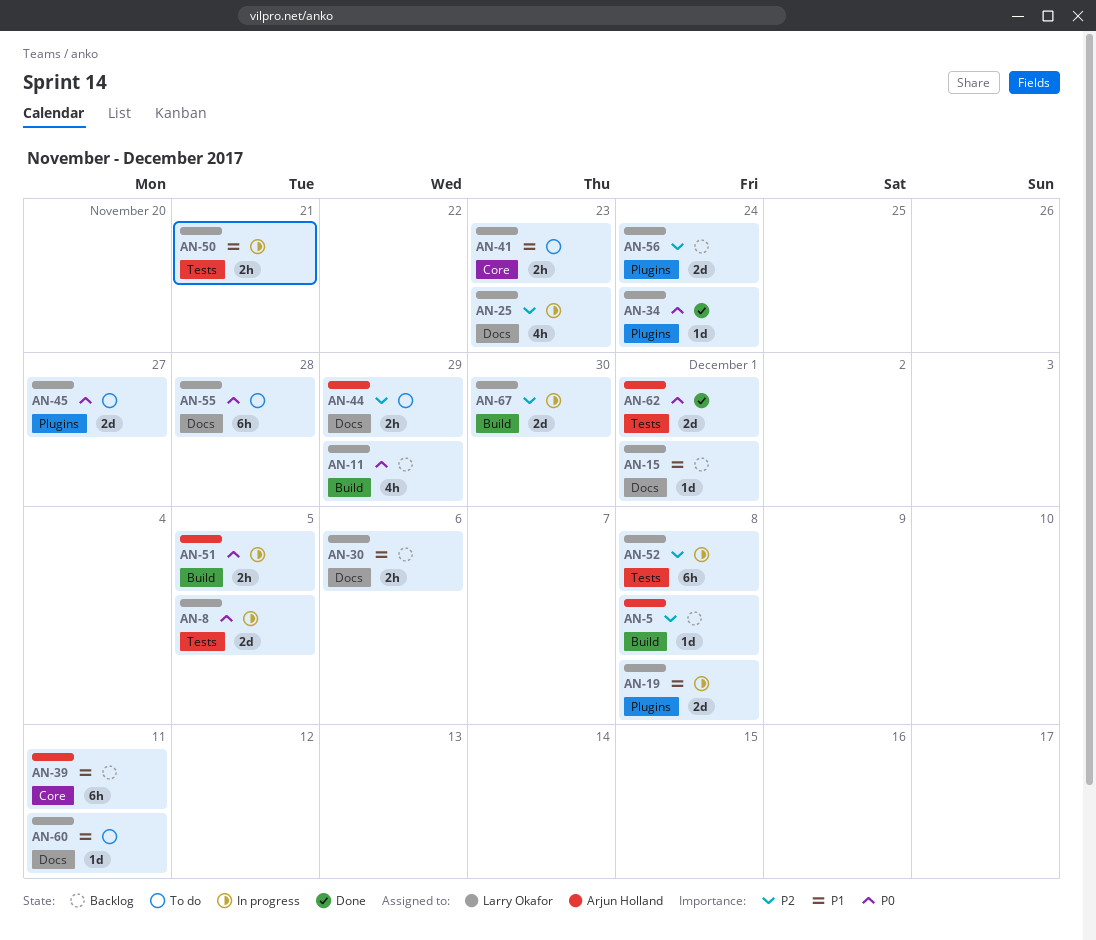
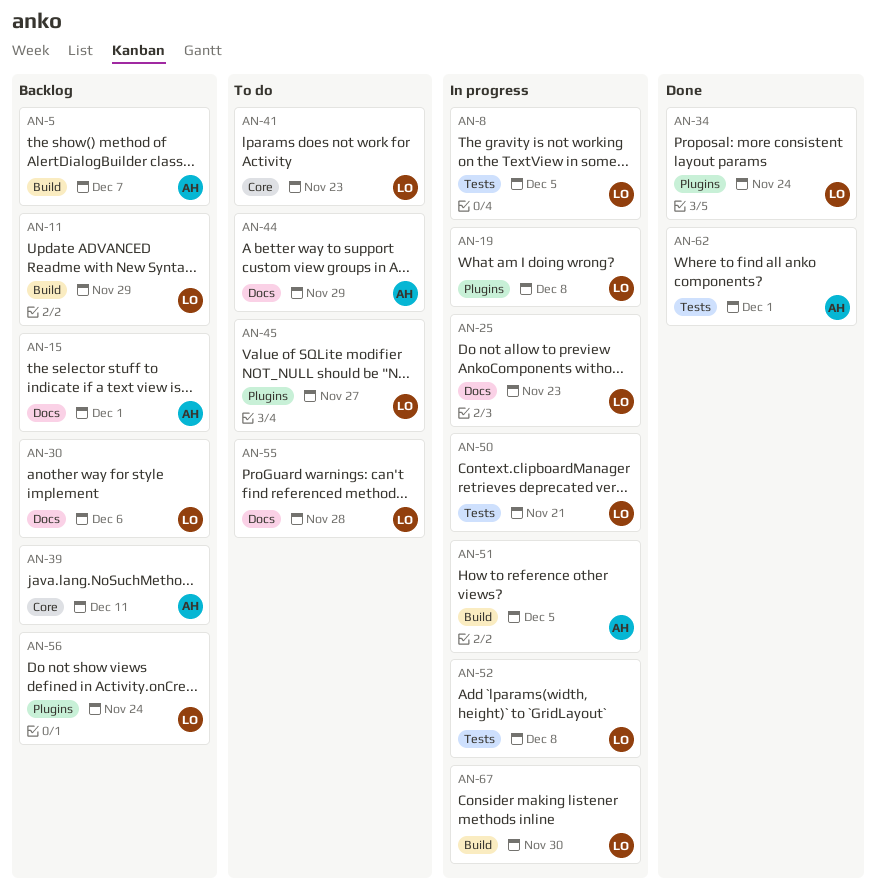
AN-5, due: Dec 8 -> Dec 7
AN-15, owner: Larry Okafor -> Arjun Holland
AN-60: present -> none

